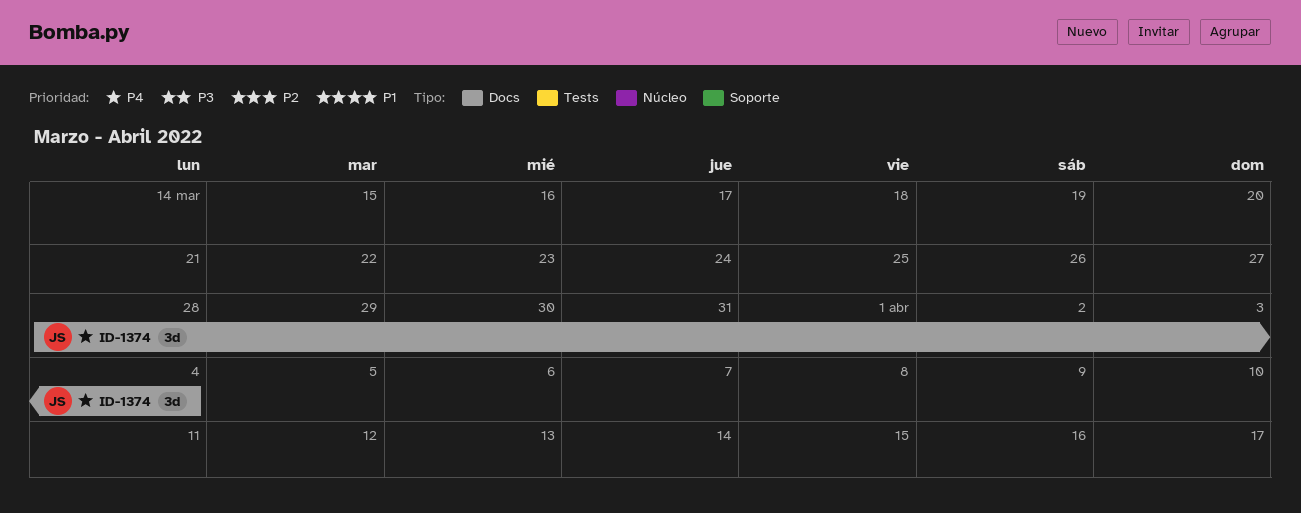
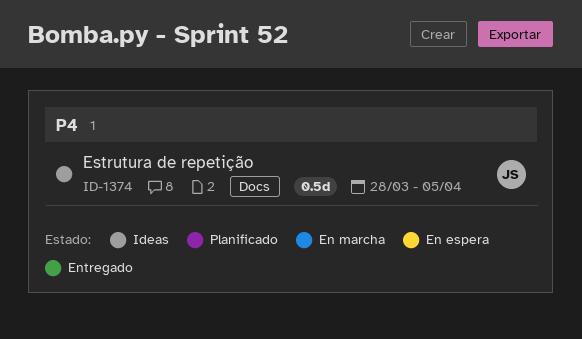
ID-1374, estimate: 3d -> 0.5d
ID-1374, due: Apr 4 -> Apr 5

